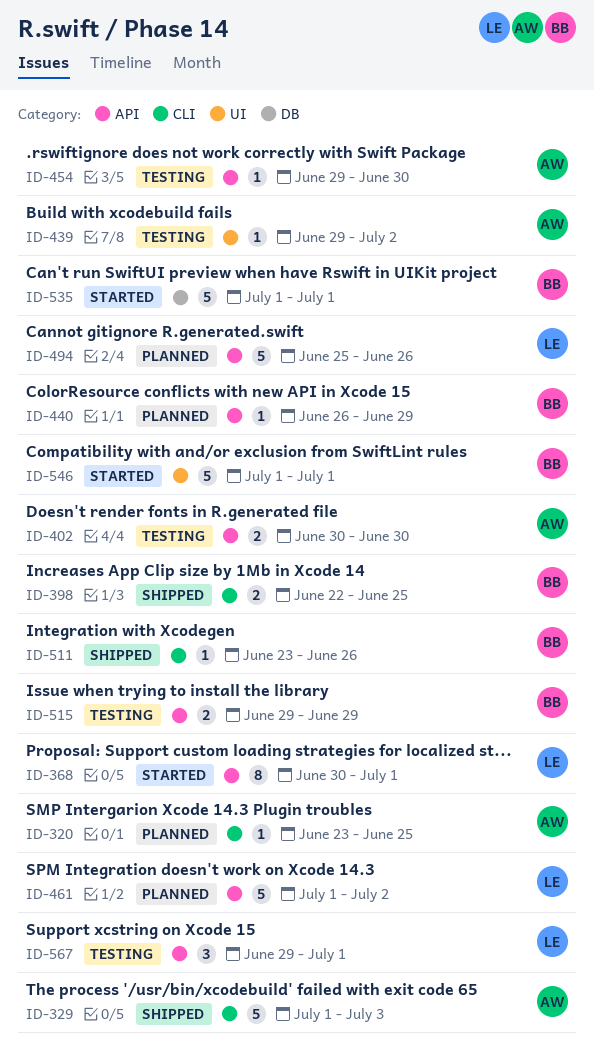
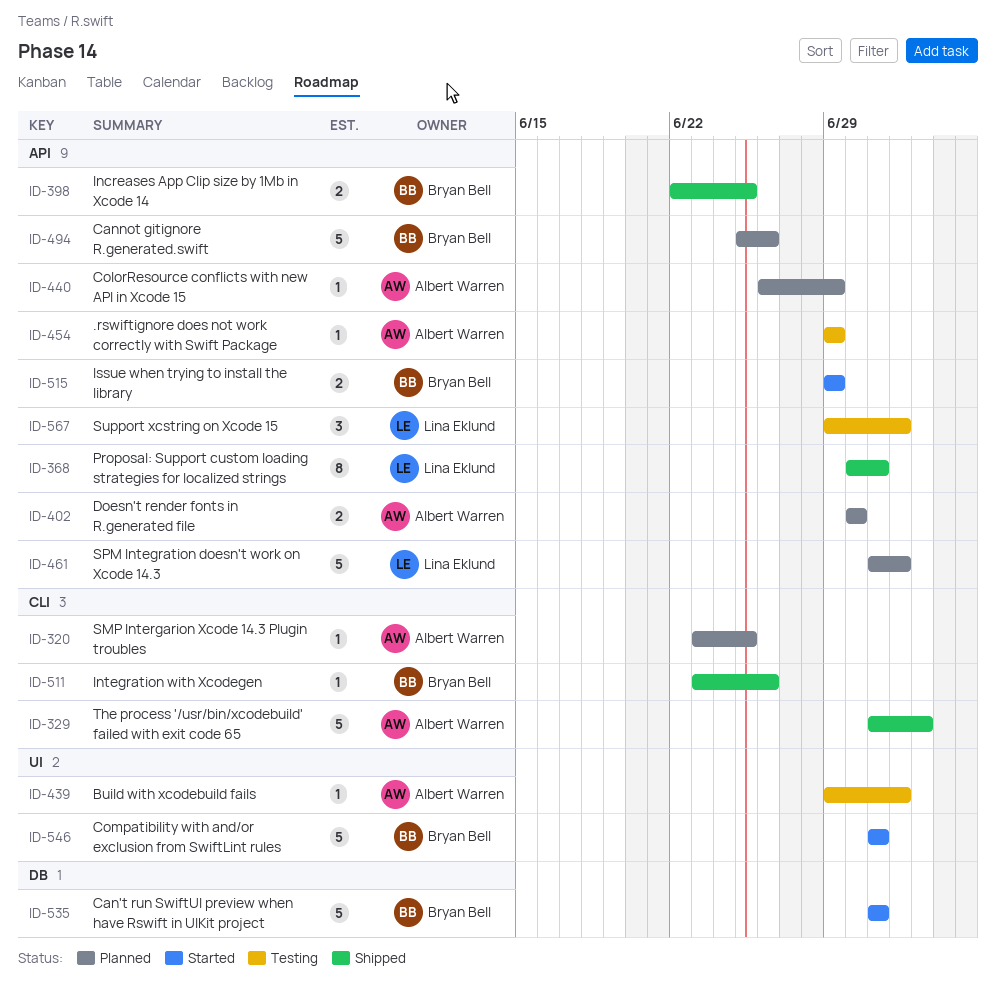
ID-368, status: Started -> Shipped
ID-398, label: CLI -> API
ID-402, status: Testing -> Planned
ID-440, owner: Bryan Bell -> Albert Warren
ID-454, due: Jun 30 -> Jun 29
ID-494, owner: Lina Eklund -> Bryan Bell
ID-515, status: Testing -> Started
ID-567, due: Jul 1 -> Jul 2

